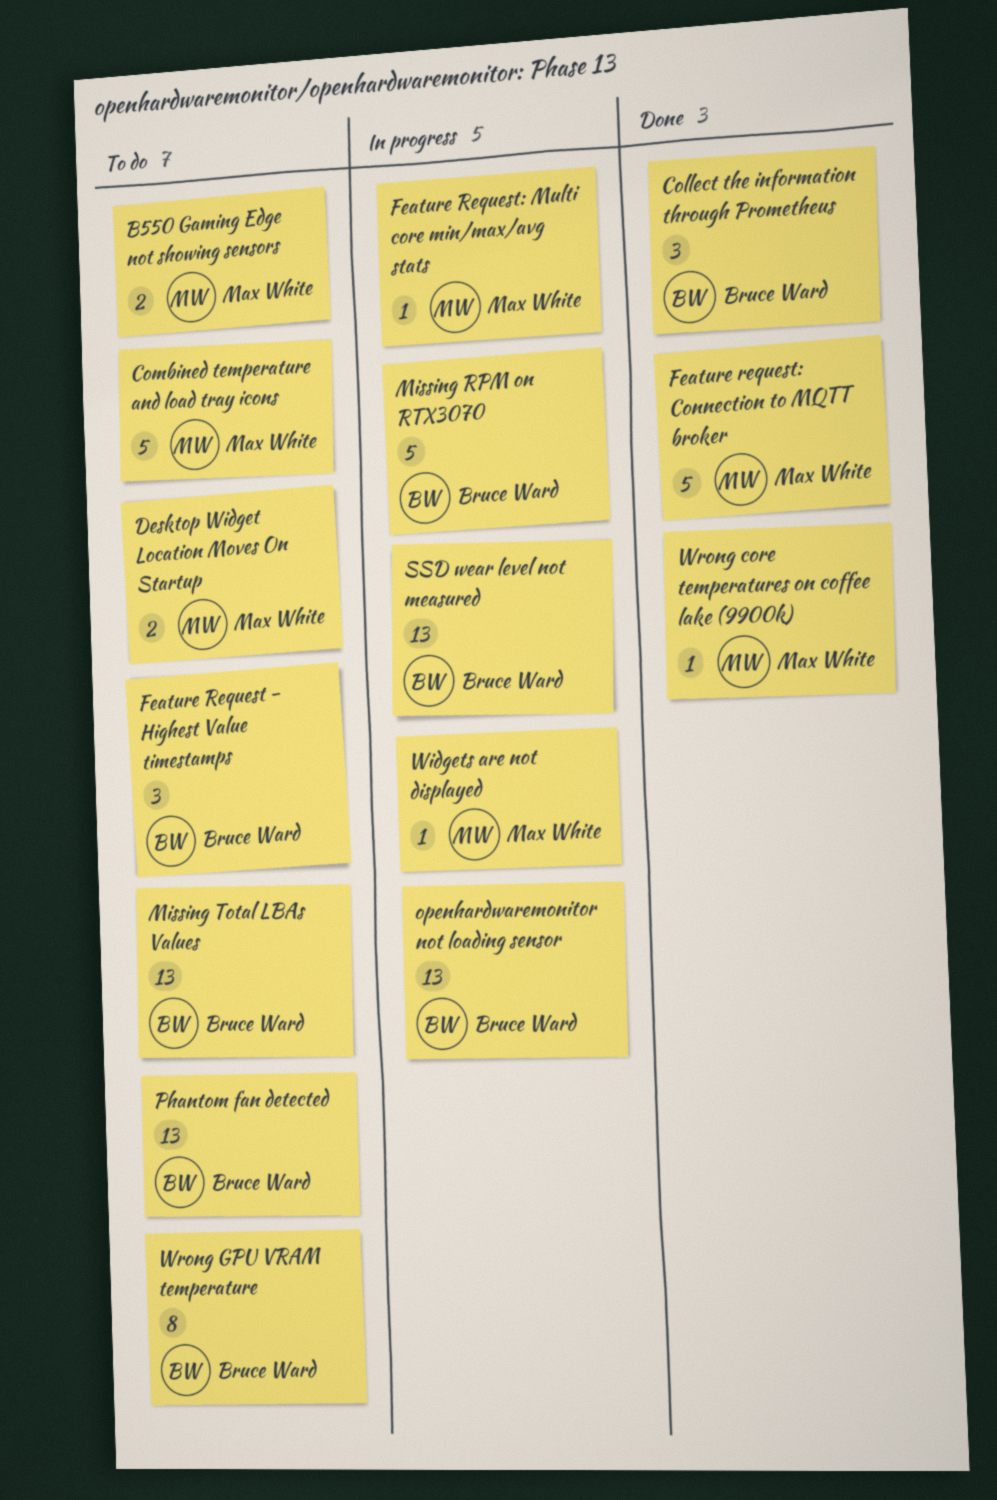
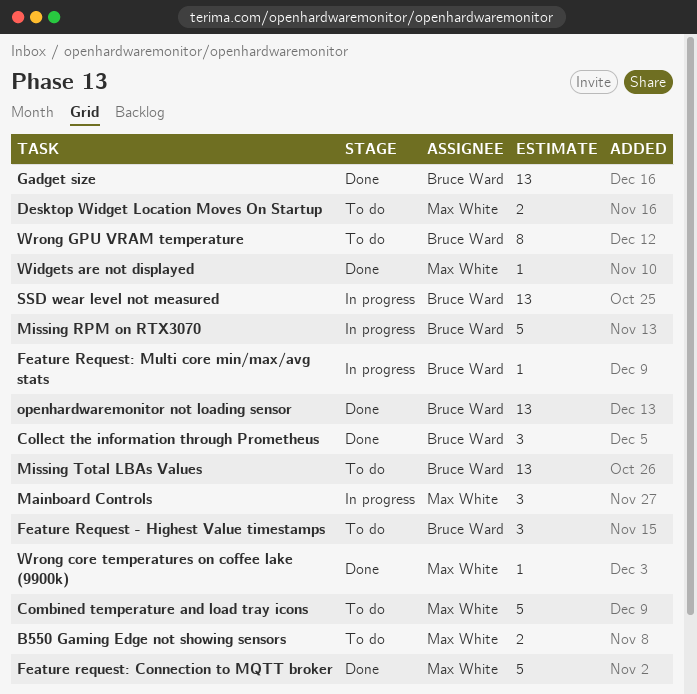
Feature Request: Multi core min/max/avg stats, owner: Max White -> Bruce Ward
Gadget size: none -> present
Mainboard Controls: none -> present
openhardwaremonitor not loading sensor, status: In progress -> Done
Phantom fan detected: present -> none
Widgets are not displayed, status: In progress -> Done

